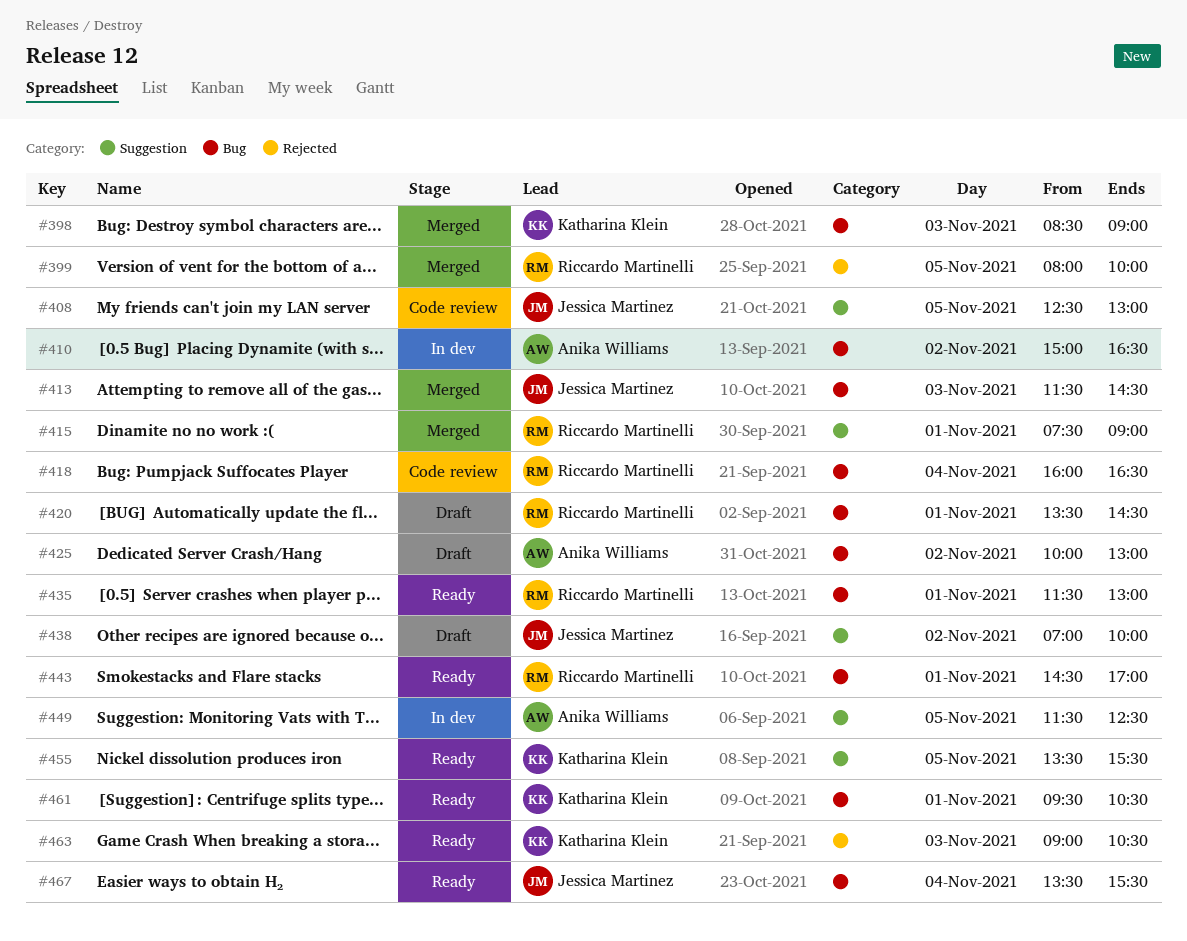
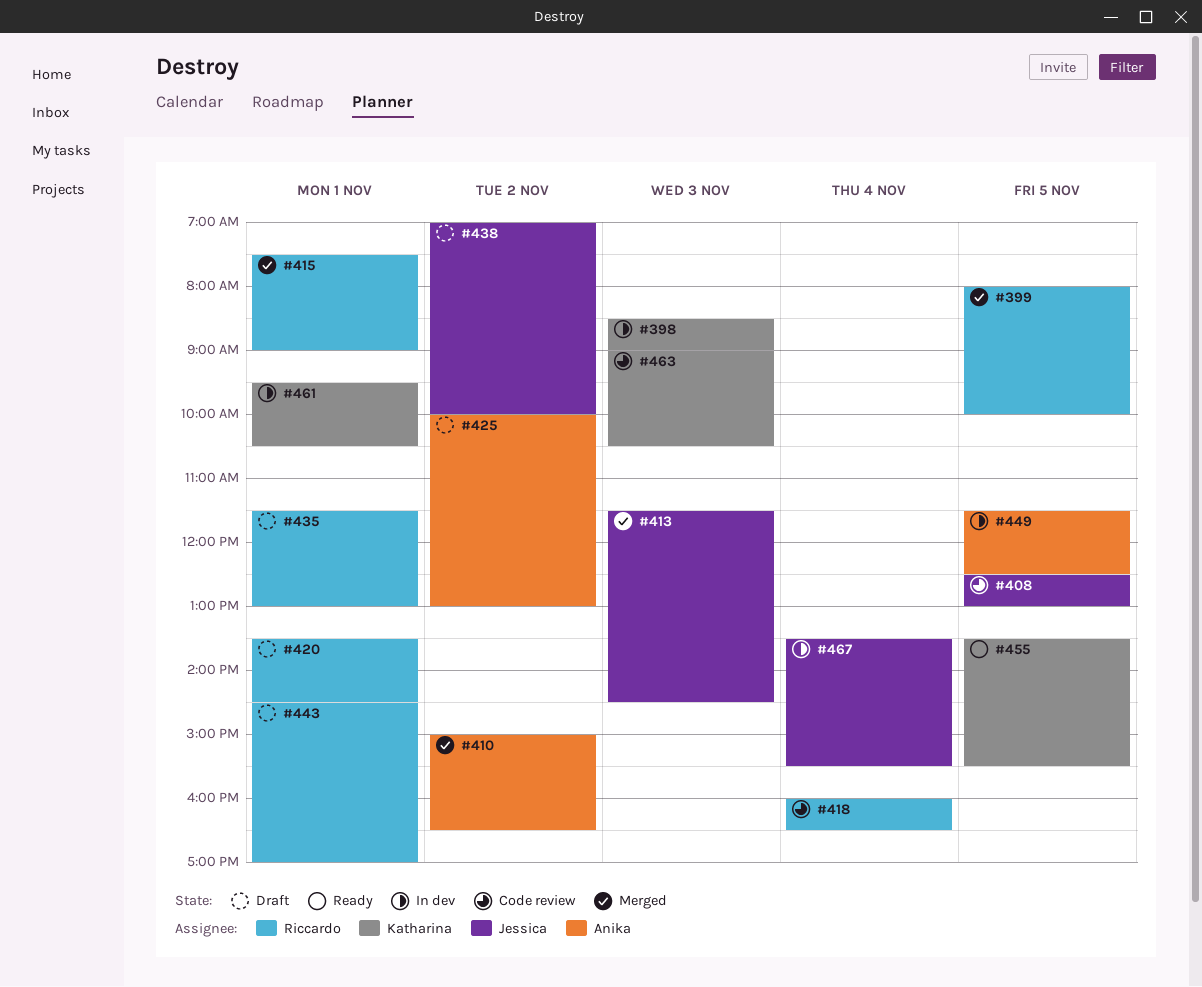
#398, status: Merged -> In dev
#410, status: In dev -> Merged
#435, status: Ready -> Draft
#443, status: Ready -> Draft
#461, status: Ready -> In dev
#463, status: Ready -> Code review
#467, status: Ready -> In dev

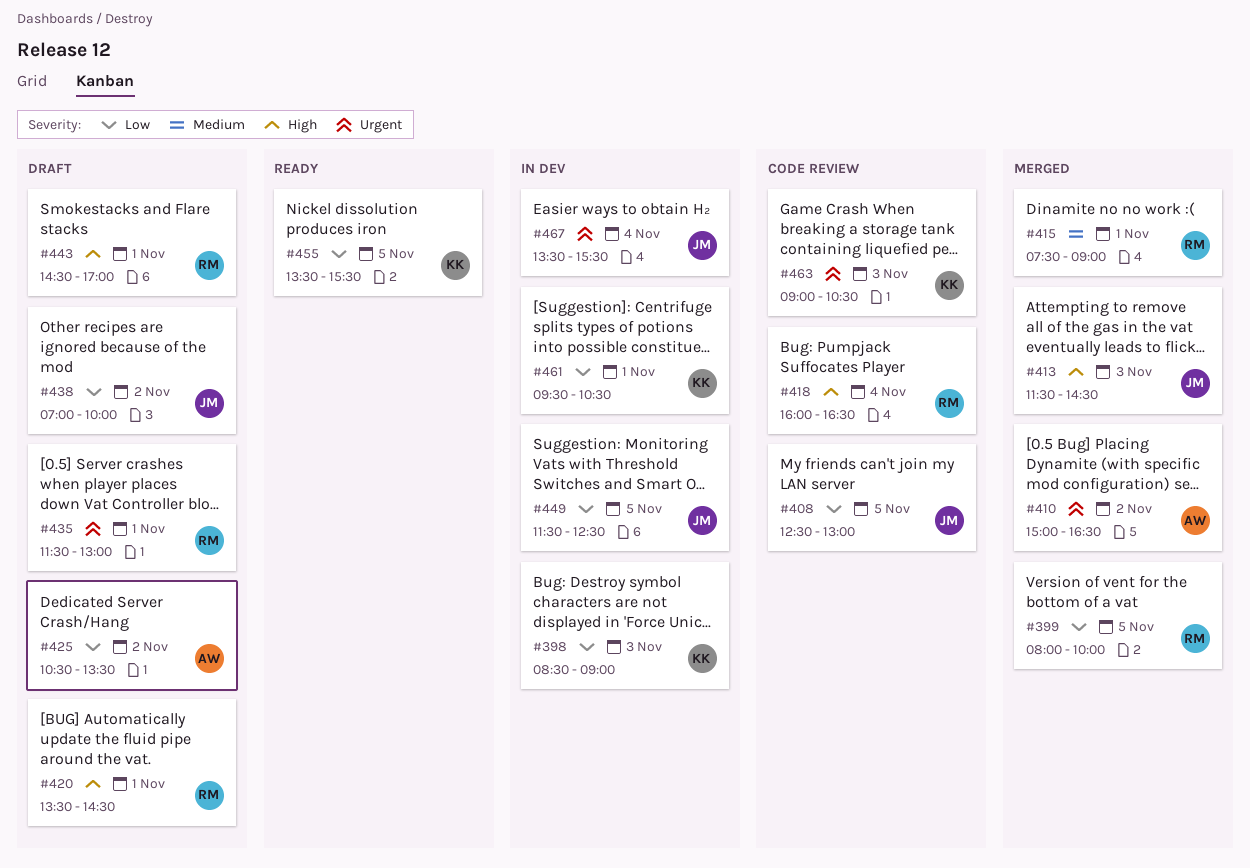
#425, begins: 10:00 -> 10:30
#425, ends: 13:00 -> 13:30
#449, owner: Anika -> Jessica

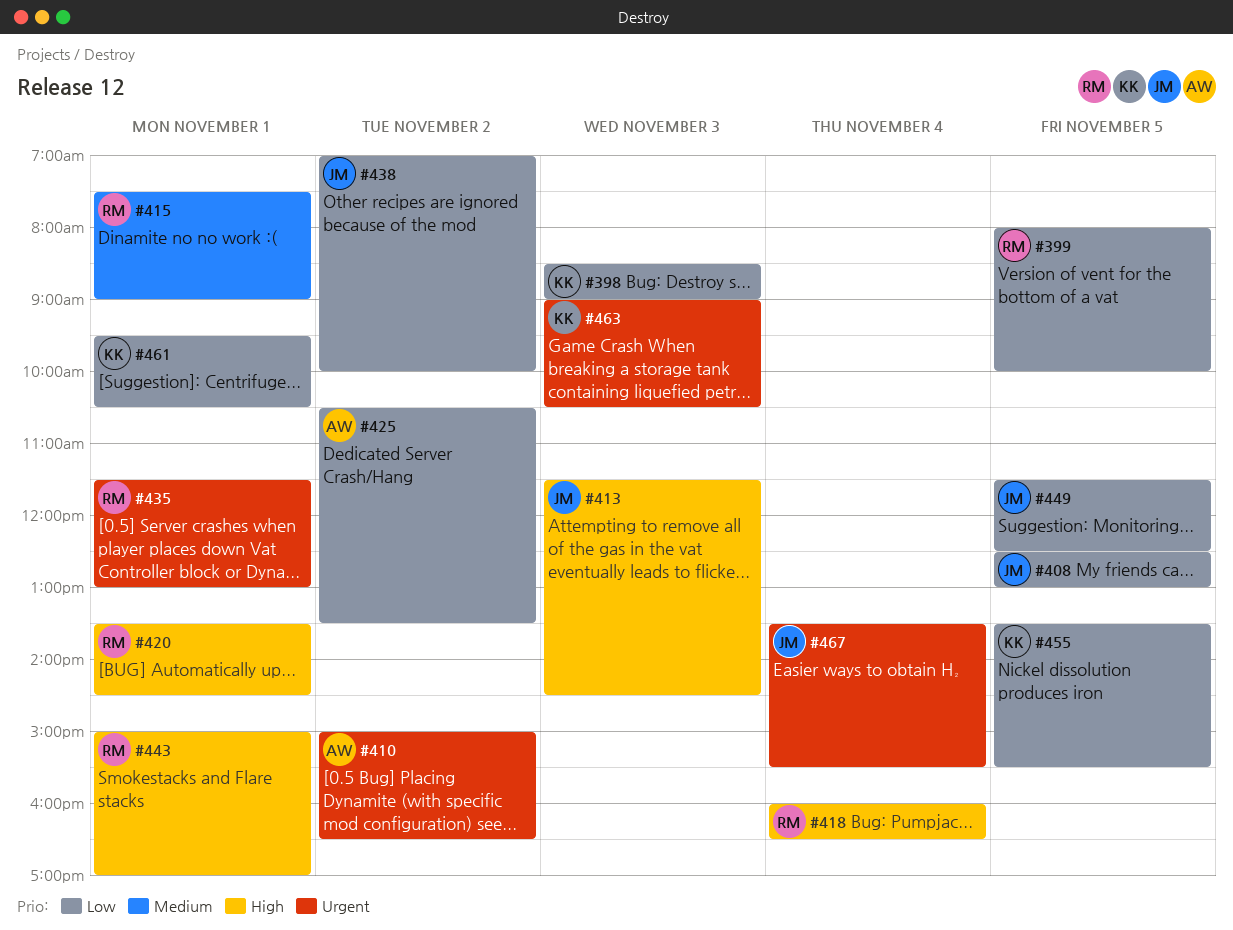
#443, begins: 14:30 -> 15:00

